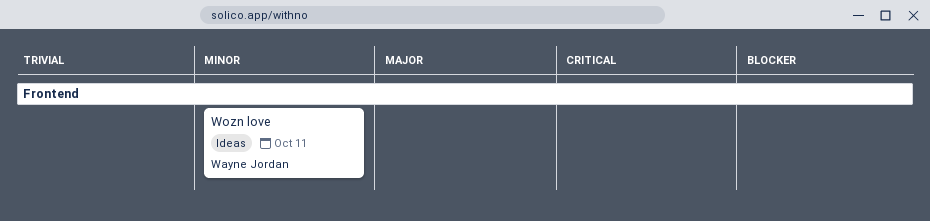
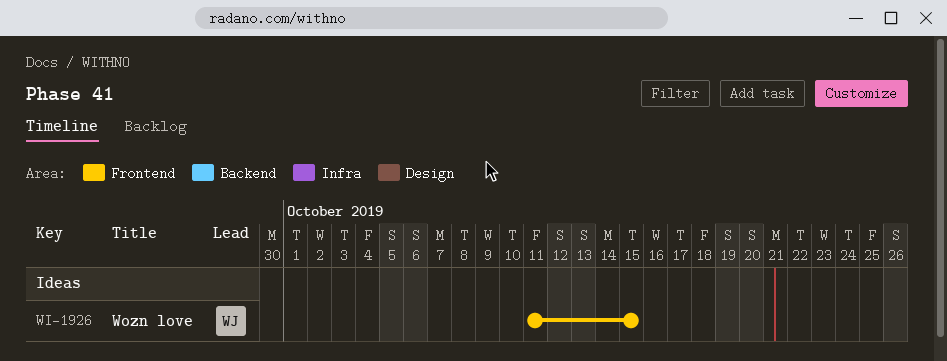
Wozn love, due: Oct 11 -> Oct 15

